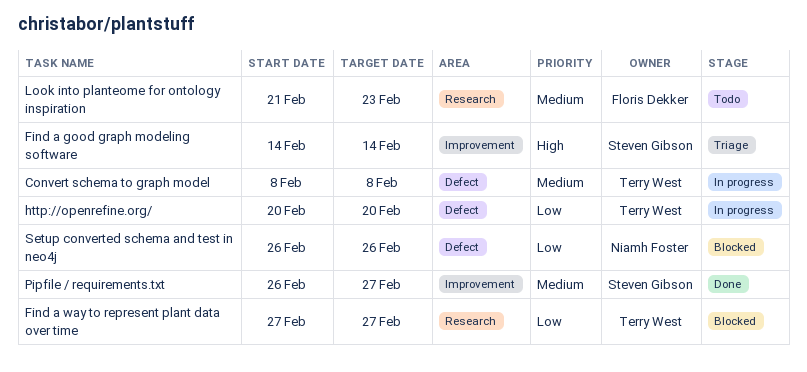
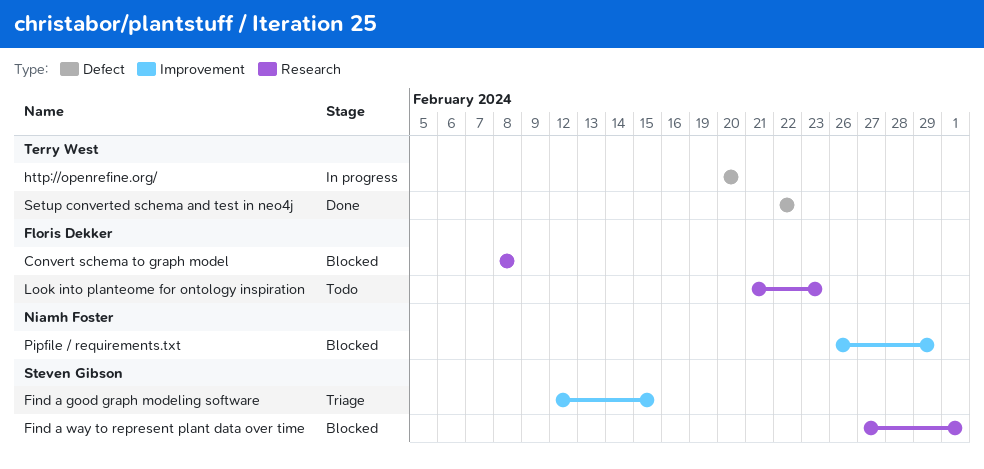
Convert schema to graph model, status: In progress -> Blocked
Convert schema to graph model, owner: Terry West -> Floris Dekker
Convert schema to graph model, label: Defect -> Research
Find a good graph modeling software, start: Feb 14 -> Feb 12
Find a good graph modeling software, due: Feb 14 -> Feb 15
Find a way to represent plant data over time, owner: Terry West -> Steven Gibson
Find a way to represent plant data over time, due: Feb 27 -> Mar 1
Pipfile / requirements.txt, status: Done -> Blocked
Pipfile / requirements.txt, owner: Steven Gibson -> Niamh Foster
Pipfile / requirements.txt, due: Feb 27 -> Feb 29
Setup converted schema and test in neo4j, status: Blocked -> Done
Setup converted schema and test in neo4j, owner: Niamh Foster -> Terry West
Setup converted schema and test in neo4j, start: Feb 26 -> Feb 22
Setup converted schema and test in neo4j, due: Feb 26 -> Feb 22

